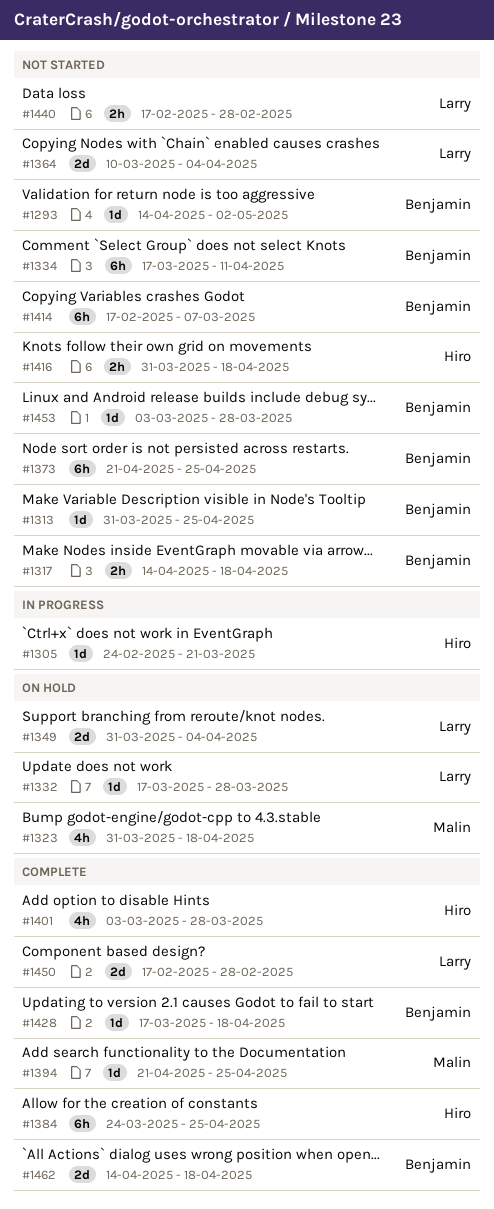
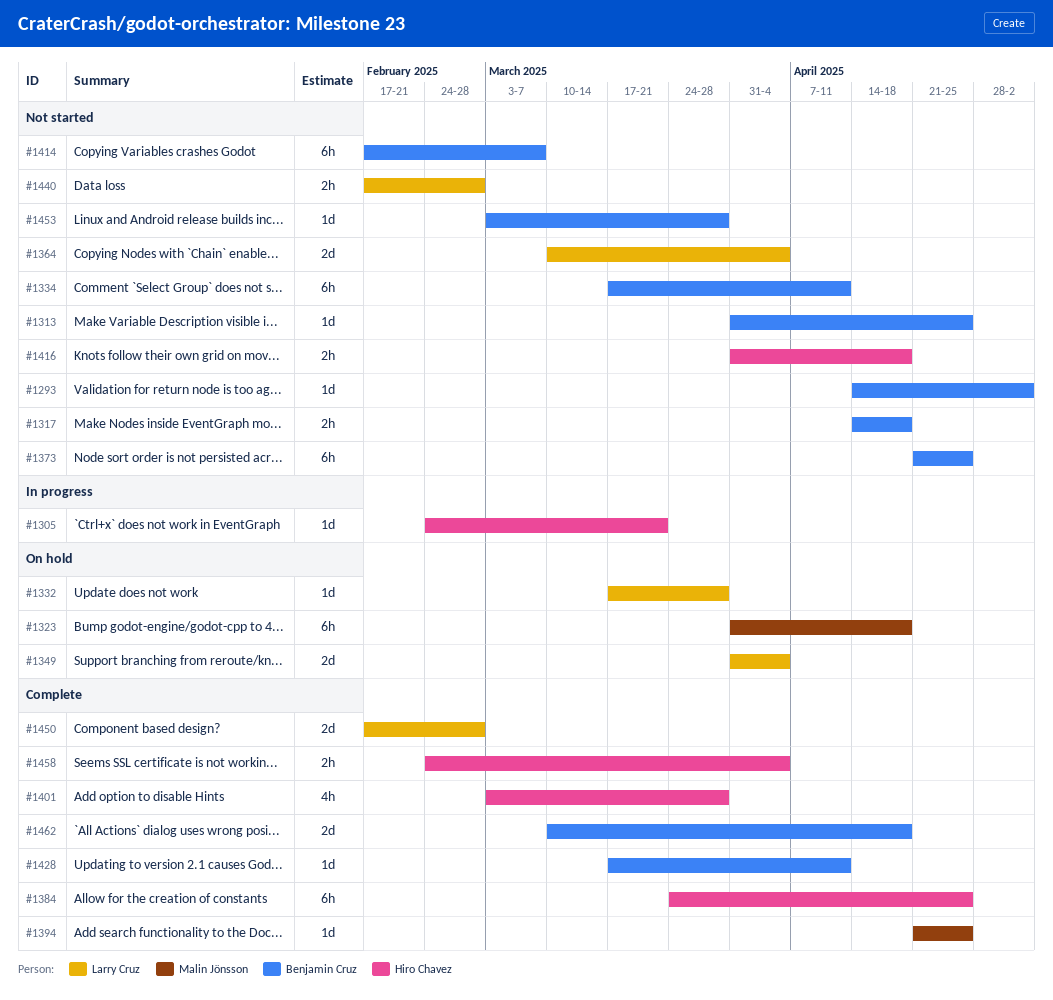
#1323, estimate: 4h -> 6h
#1428, due: Apr 18 -> Apr 11
#1458: none -> present
#1462, start: Apr 14 -> Mar 10

